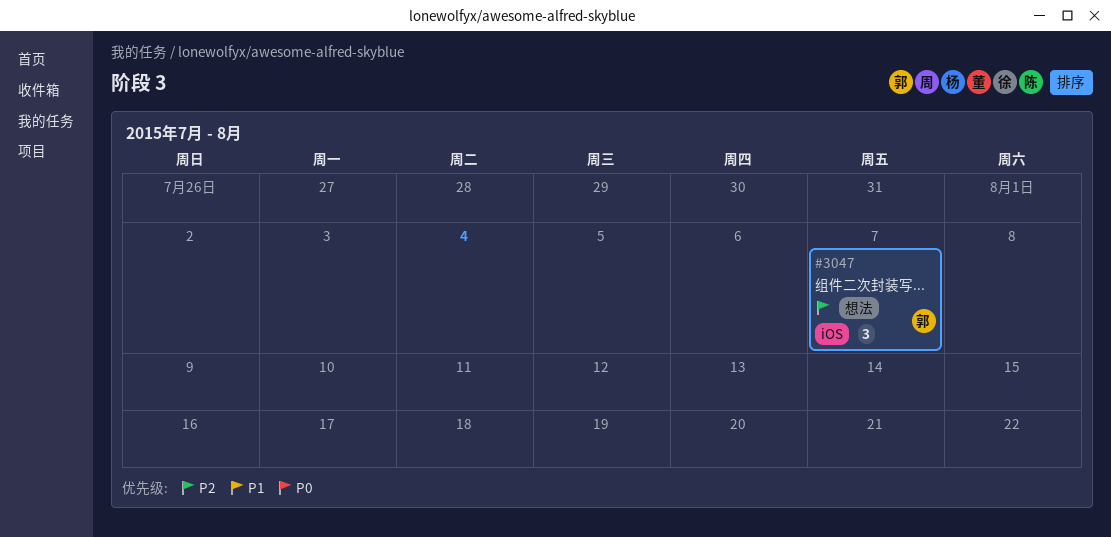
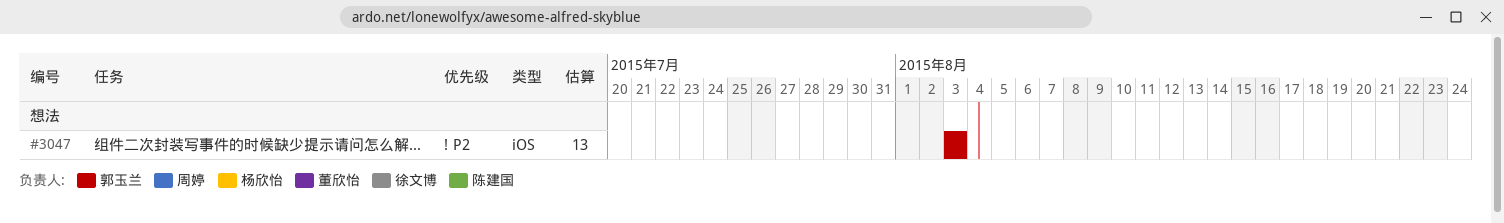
#3047, estimate: 3 -> 13
#3047, due: Aug 7 -> Aug 3

